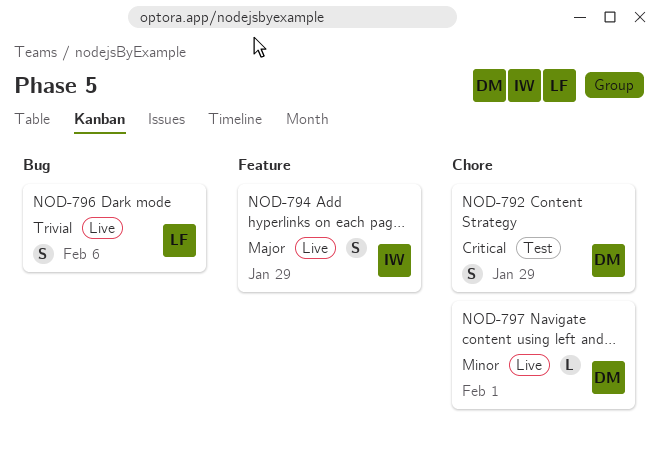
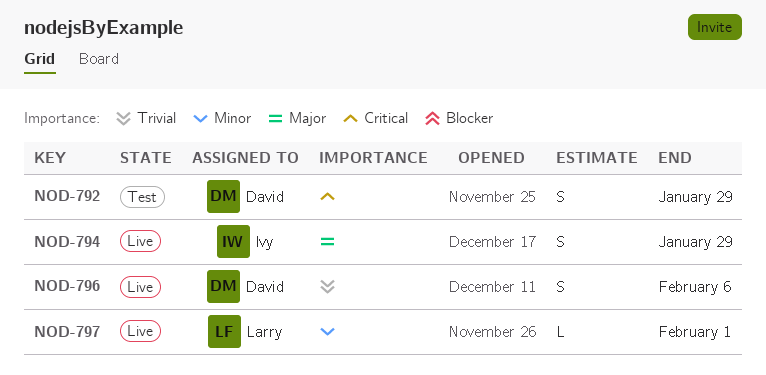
NOD-796, owner: Larry -> David
NOD-797, owner: David -> Larry

